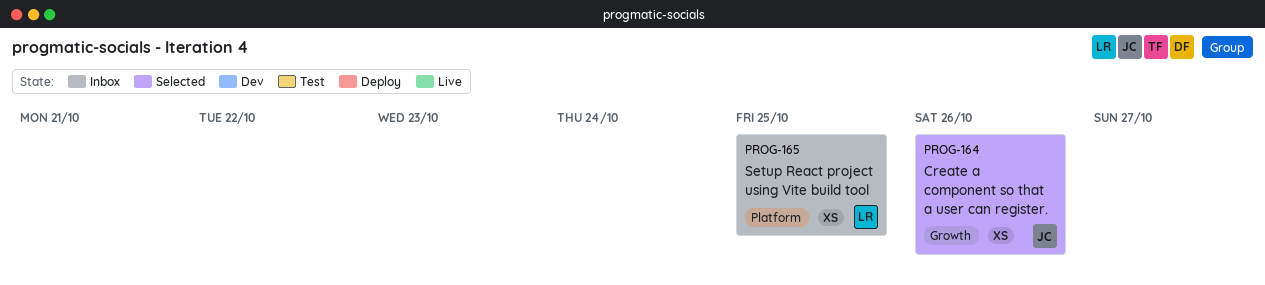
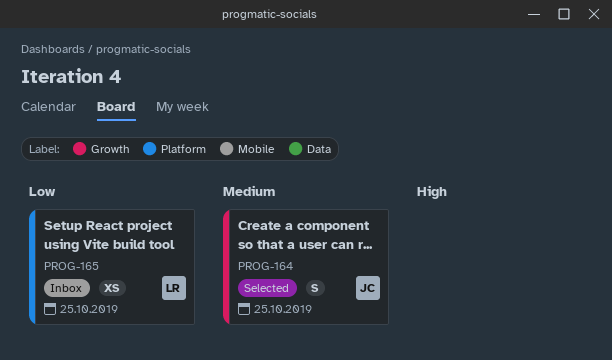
PROG-164, estimate: XS -> S
PROG-164, due: Oct 26 -> Oct 25

